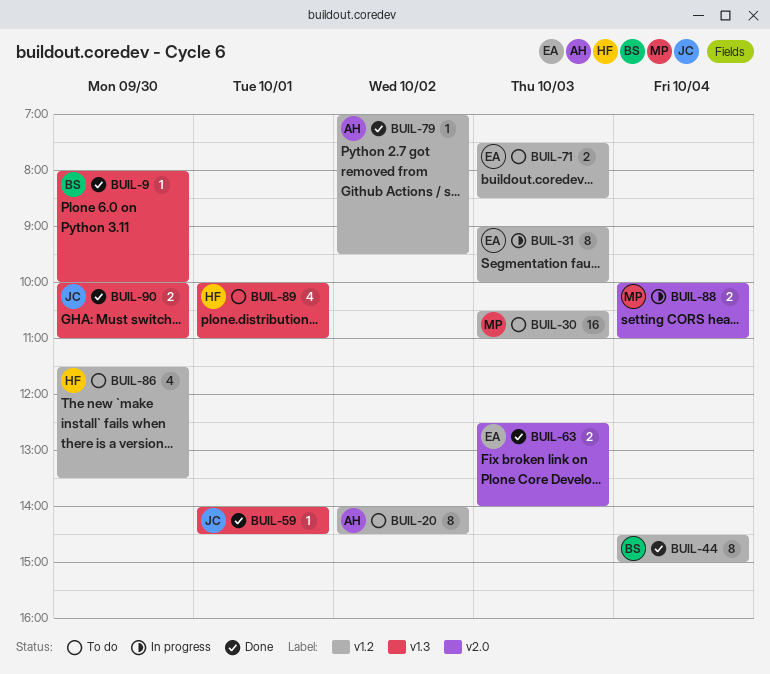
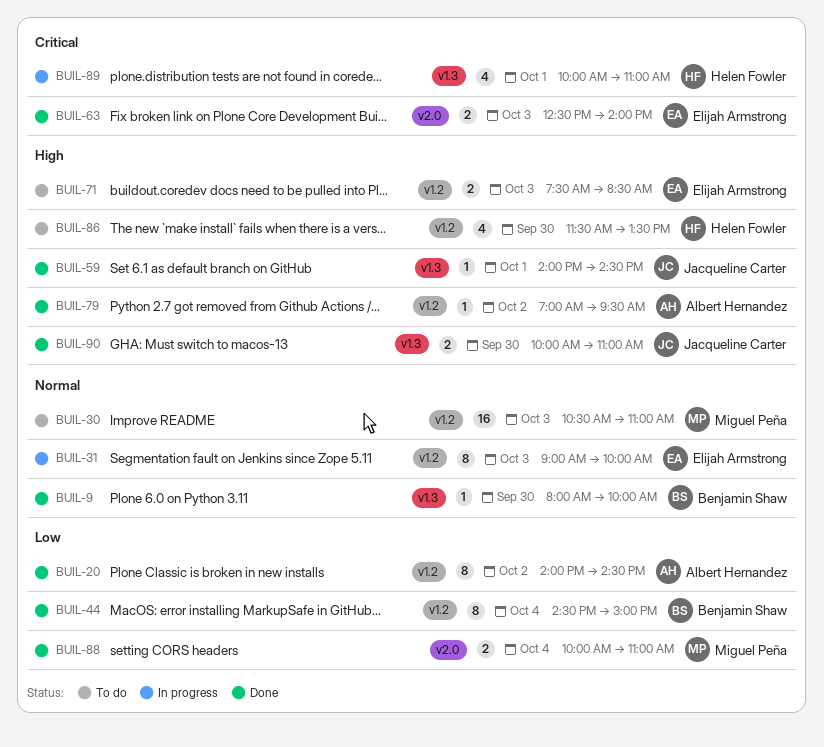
BUIL-20, status: To do -> Done
BUIL-88, status: In progress -> Done
BUIL-89, status: To do -> In progress

